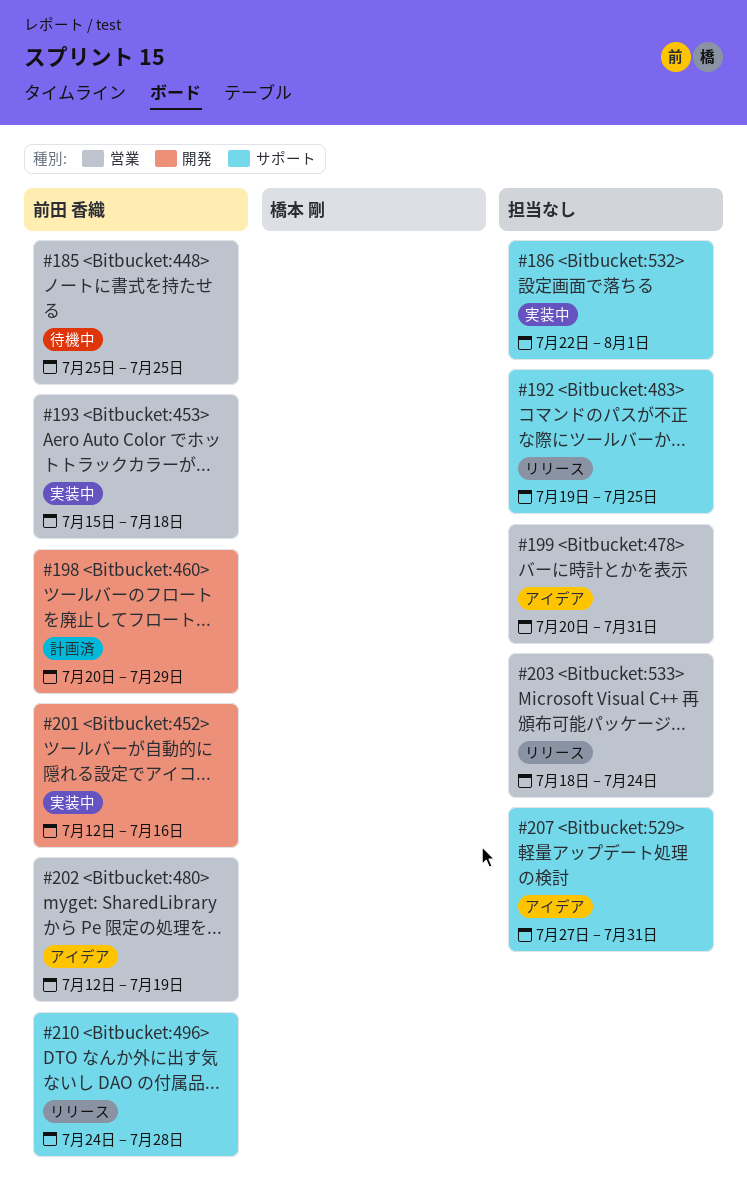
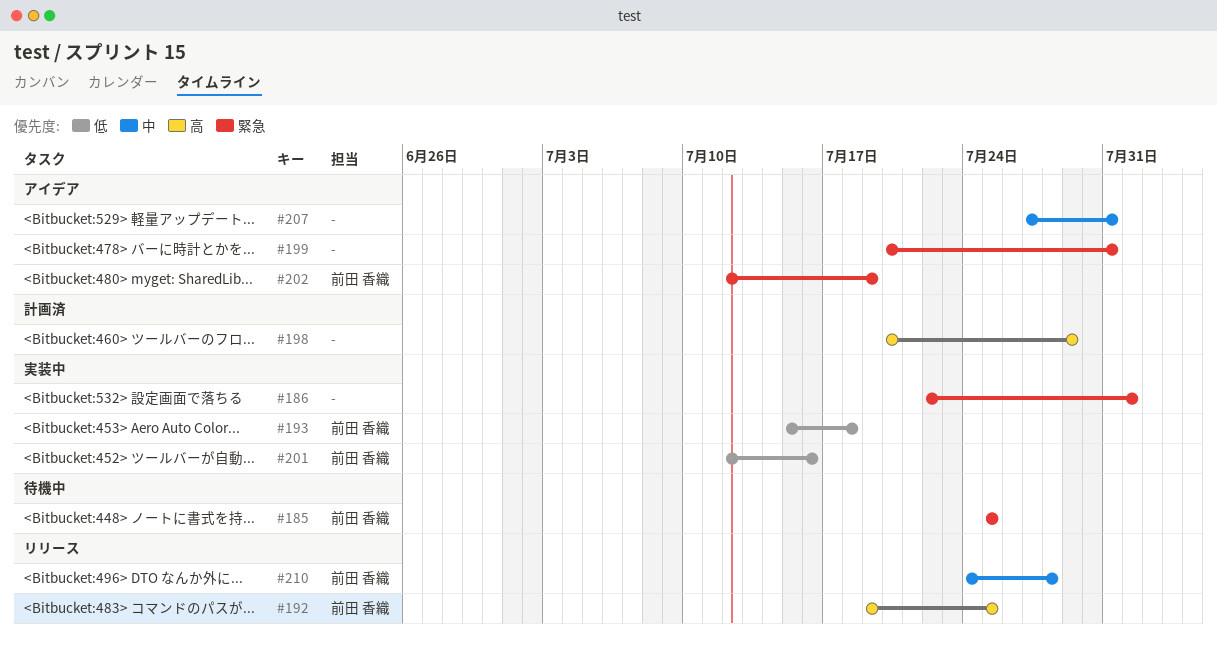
#192, owner: none -> 前田 香織
#198, owner: 前田 香織 -> none
#203: present -> none

